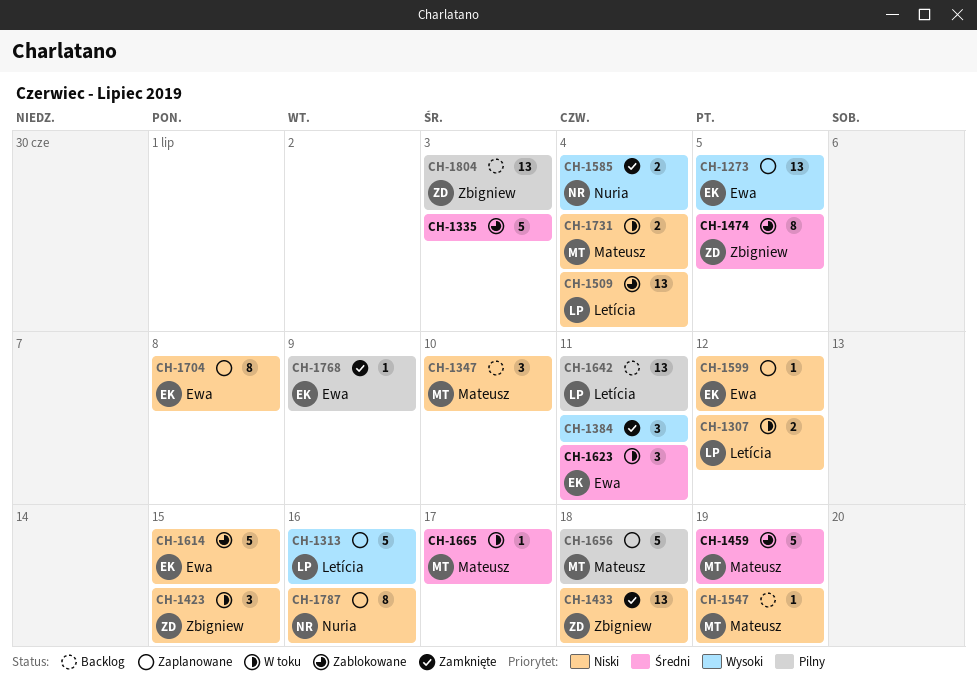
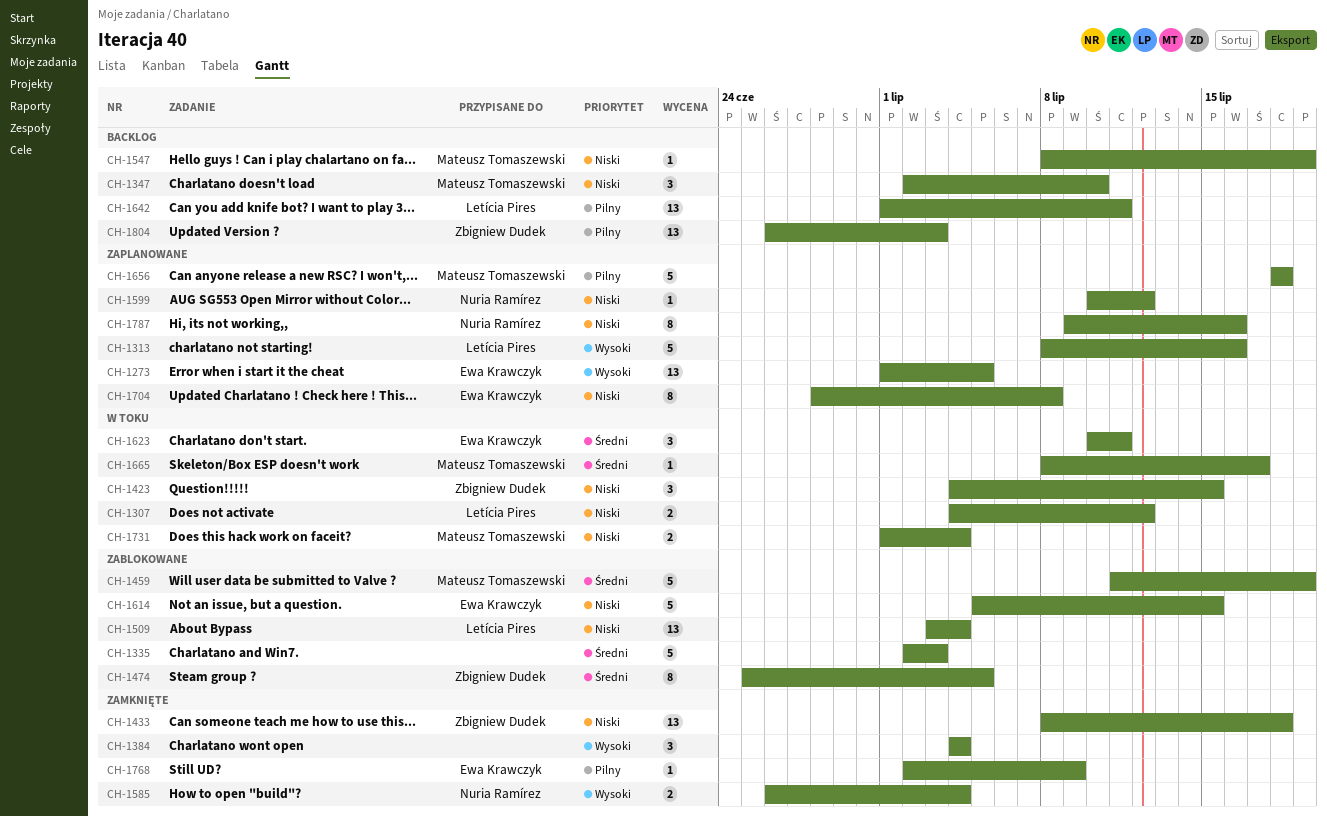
CH-1384, due: Jul 11 -> Jul 4
CH-1599, owner: Ewa Krawczyk -> Nuria Ramírez

